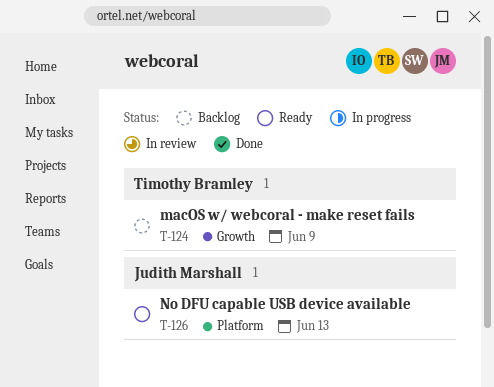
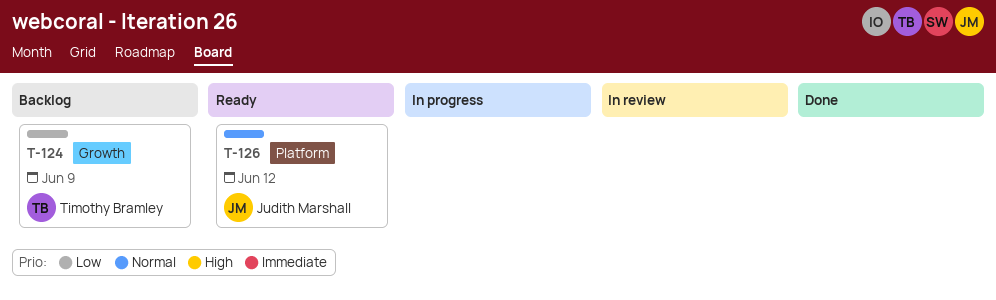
T-126, due: Jun 13 -> Jun 12

